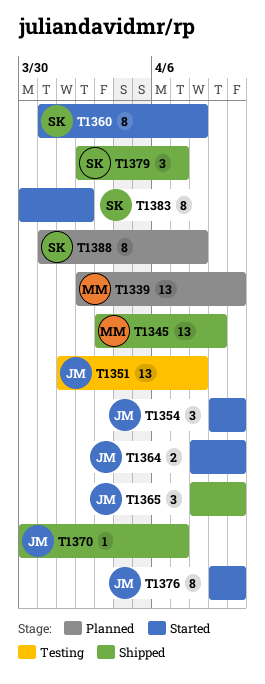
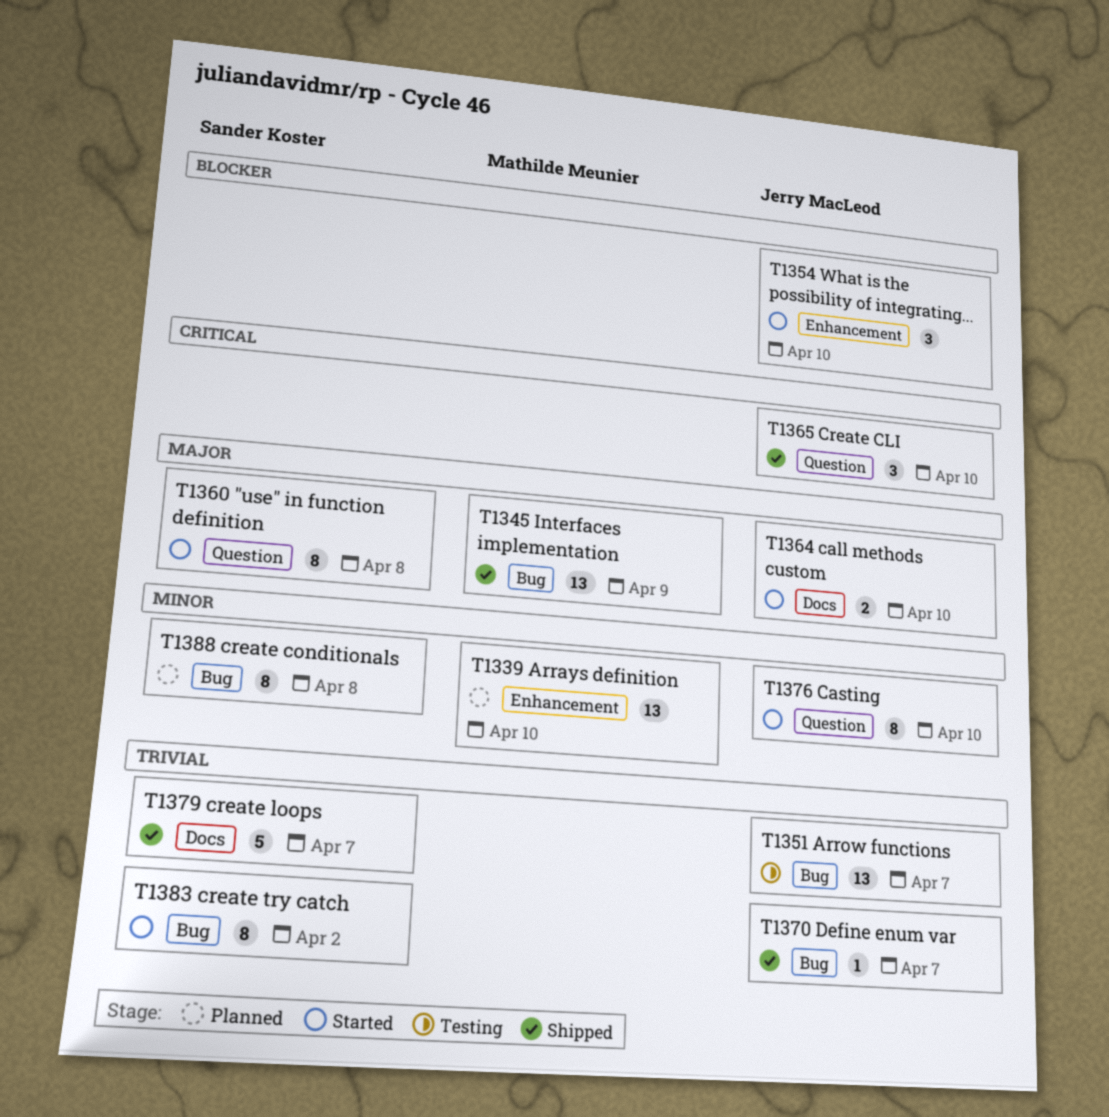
T1351, due: Apr 8 -> Apr 7
T1379, estimate: 3 -> 5

